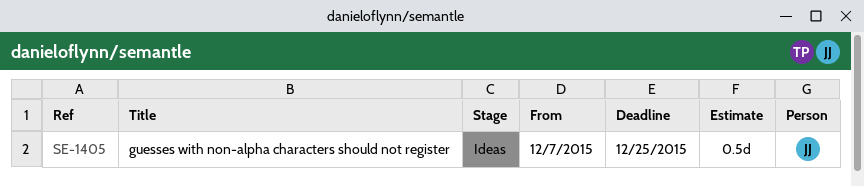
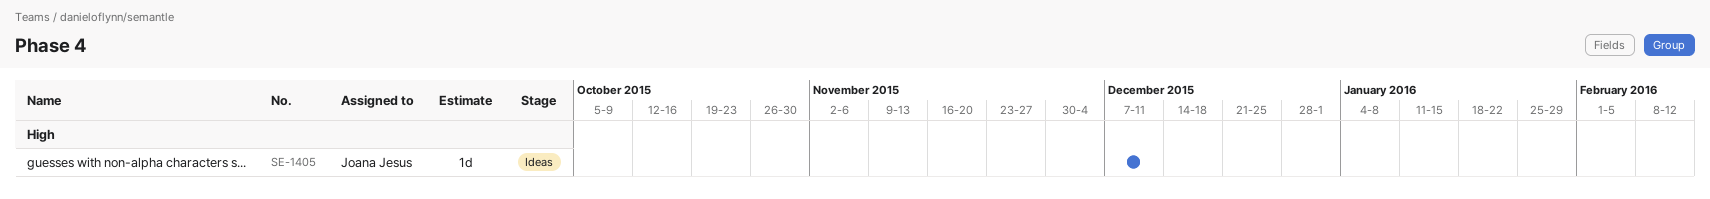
SE-1405, estimate: 0.5d -> 1d
SE-1405, due: Dec 25 -> Dec 11

